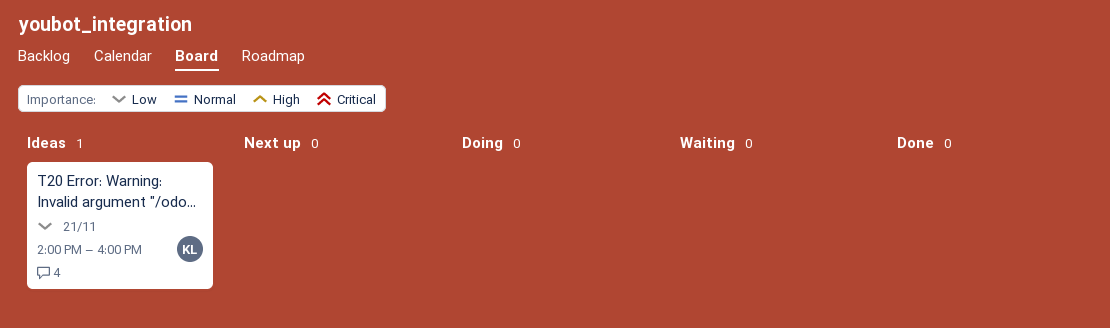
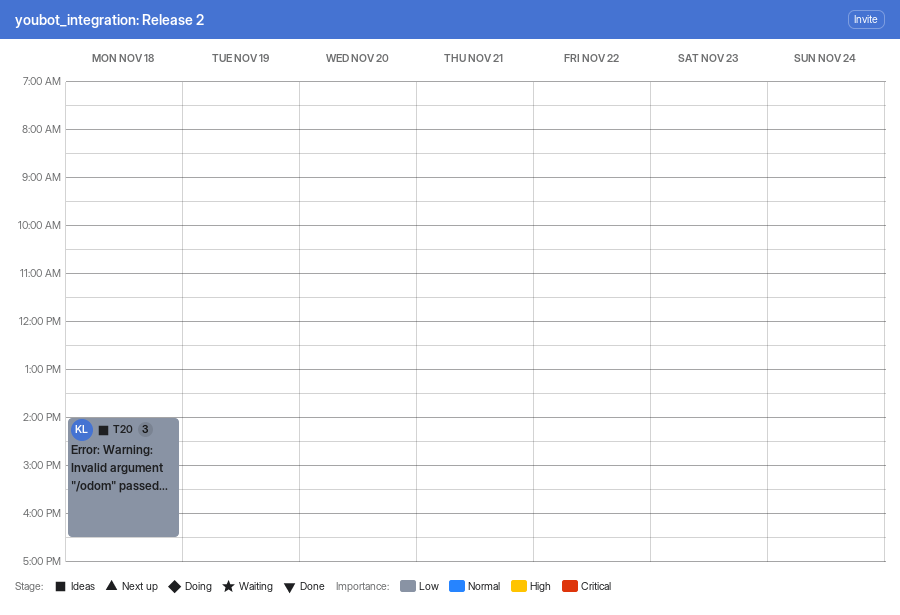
T20, day: Nov 21 -> Nov 18
T20, ends: 16:00 -> 16:30

